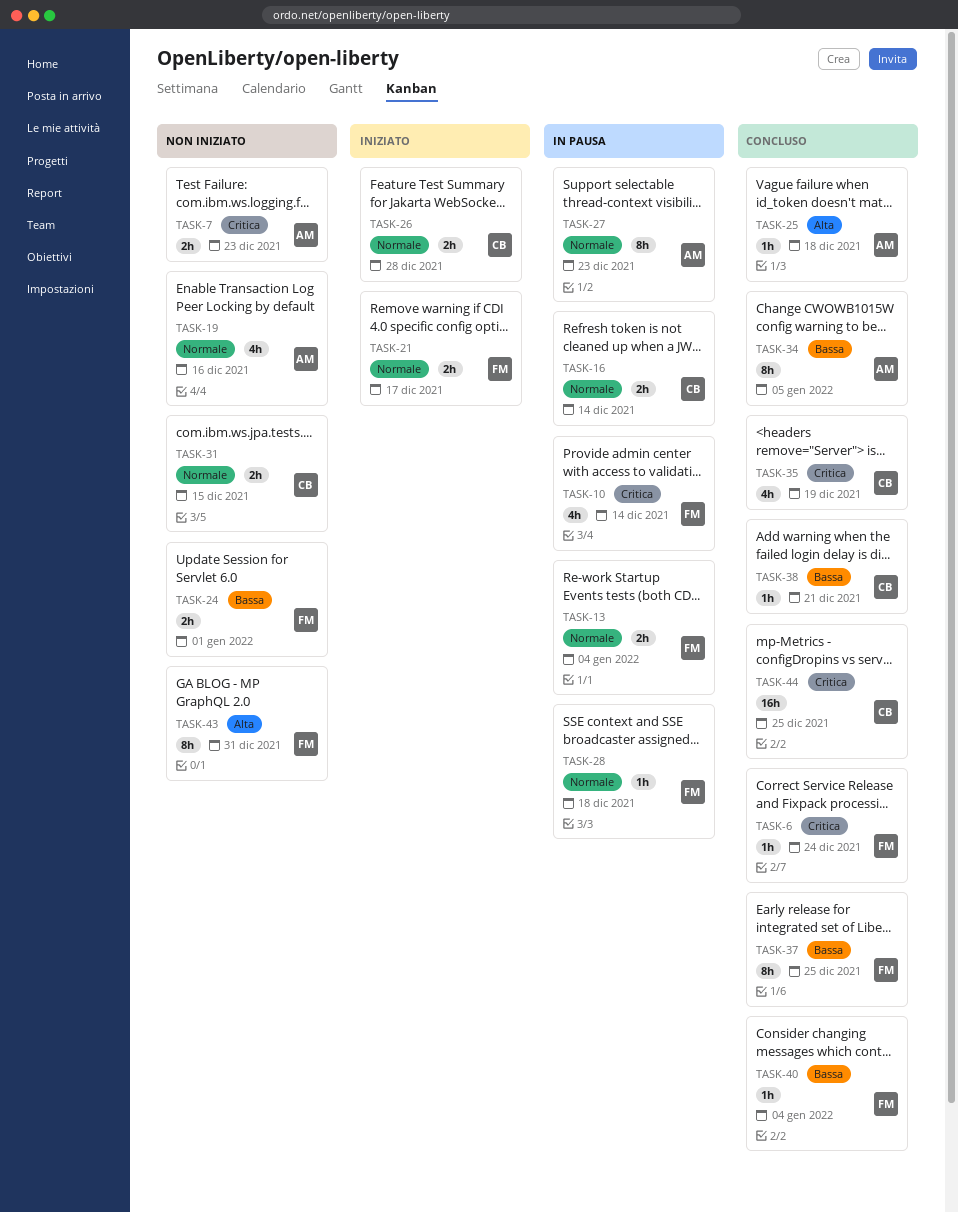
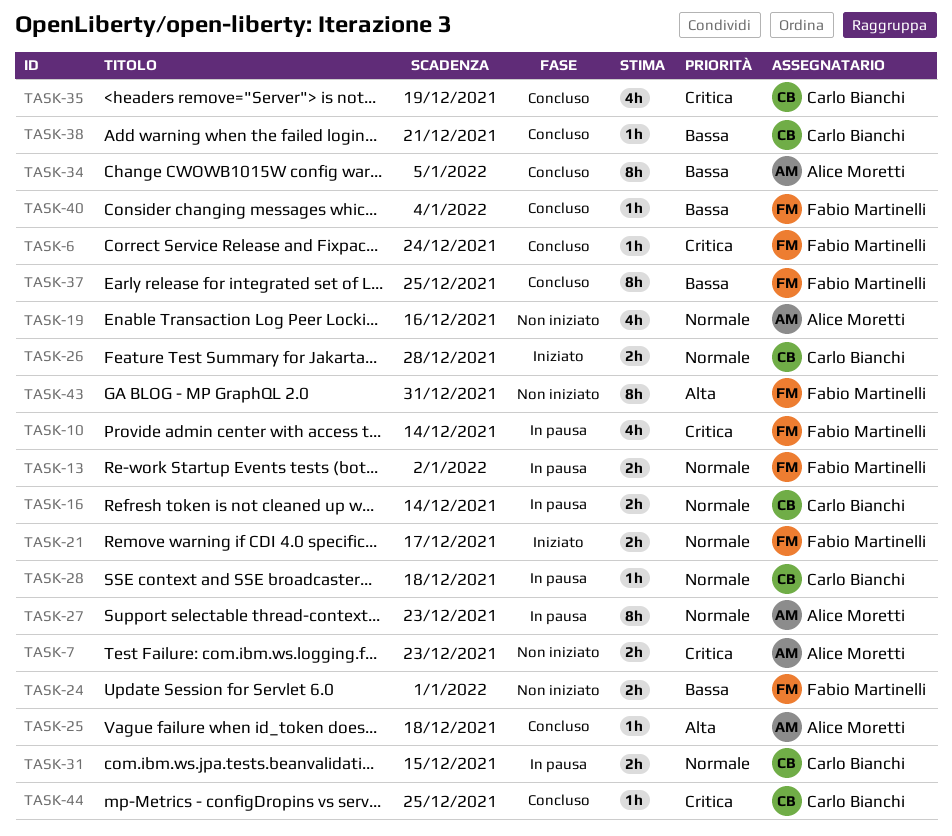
TASK-13, due: Jan 4 -> Jan 2
TASK-28, owner: Fabio Martinelli -> Carlo Bianchi
TASK-31, status: Non iniziato -> In pausa
TASK-44, estimate: 16h -> 1h

